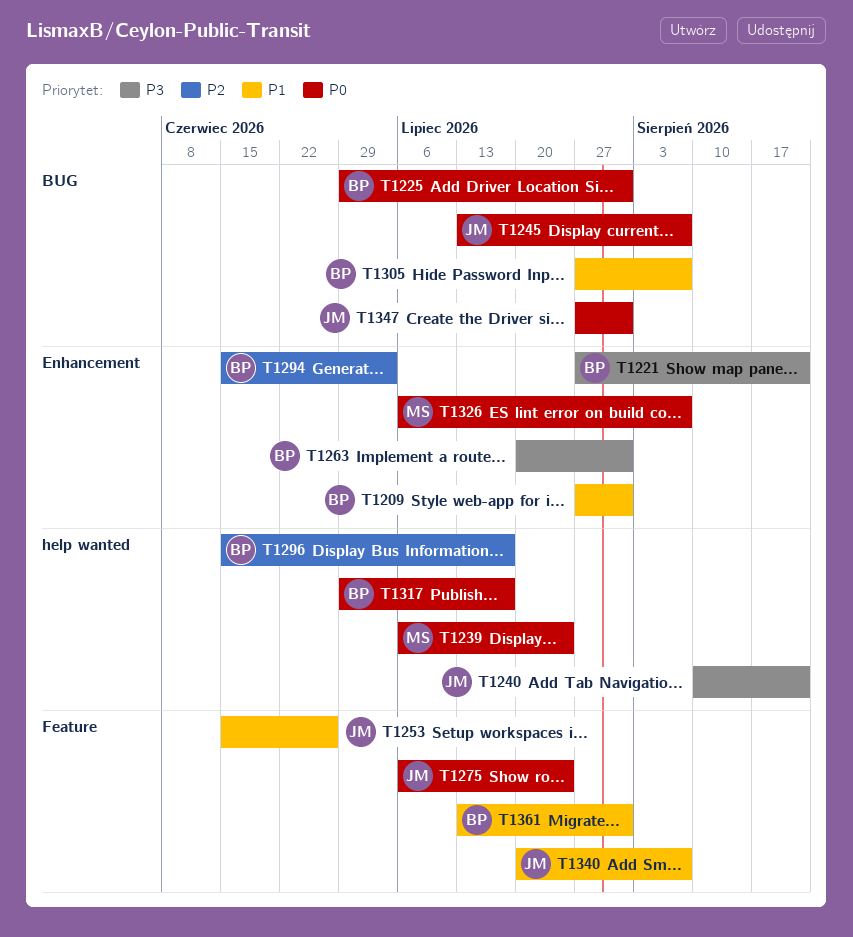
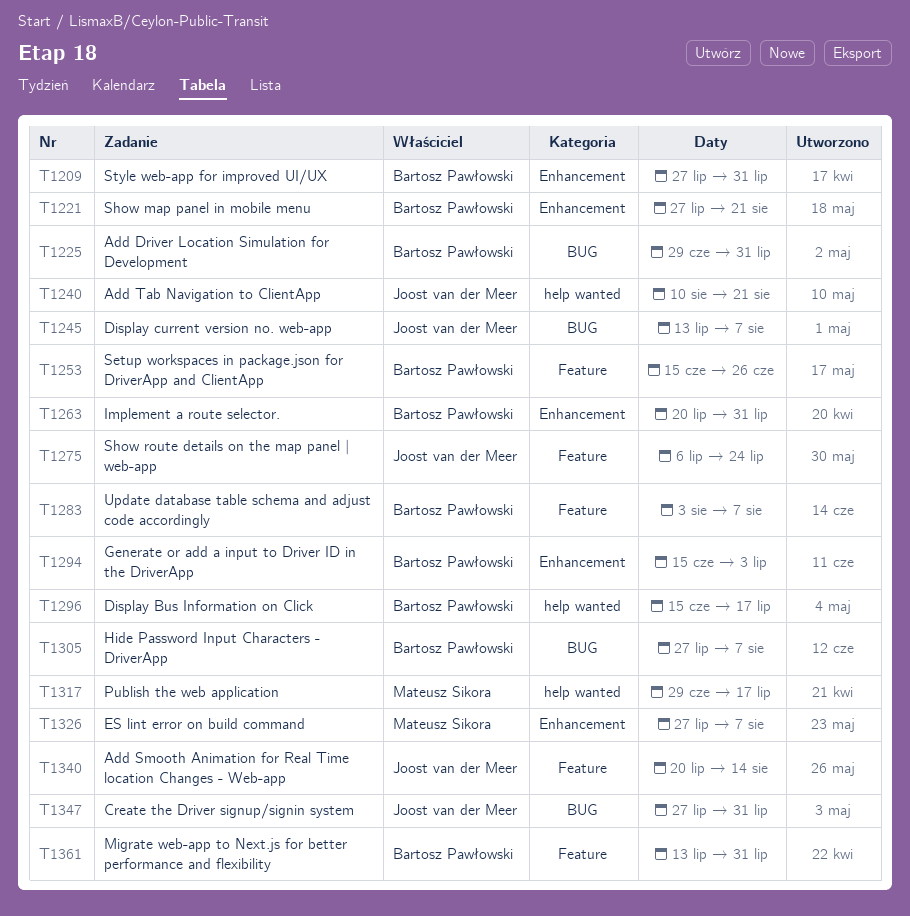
T1239: present -> none
T1253, owner: Joost van der Meer -> Bartosz Pawłowski
T1283: none -> present
T1317, owner: Bartosz Pawłowski -> Mateusz Sikora
T1326, start: Jul 6 -> Jul 27
T1340, due: Aug 7 -> Aug 14

